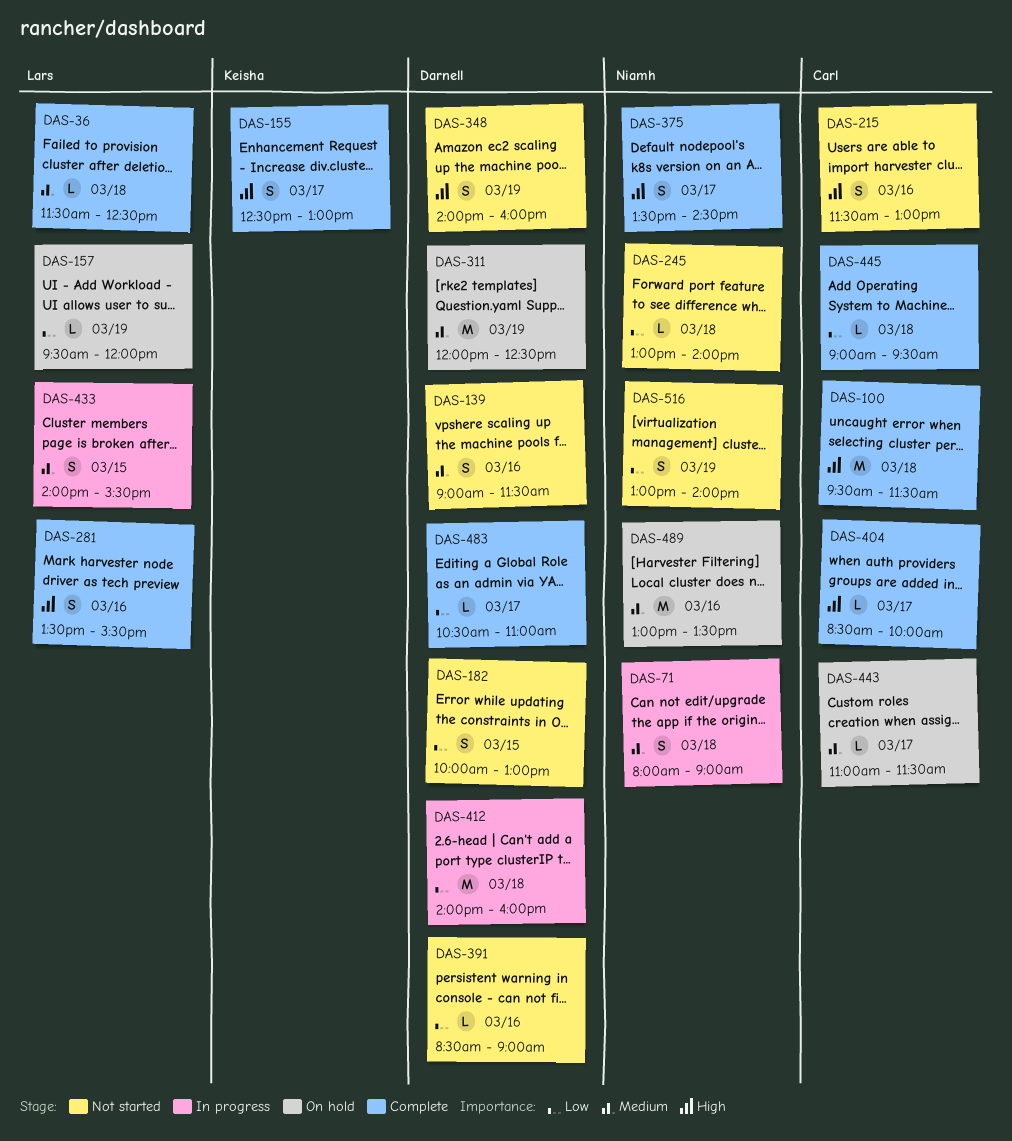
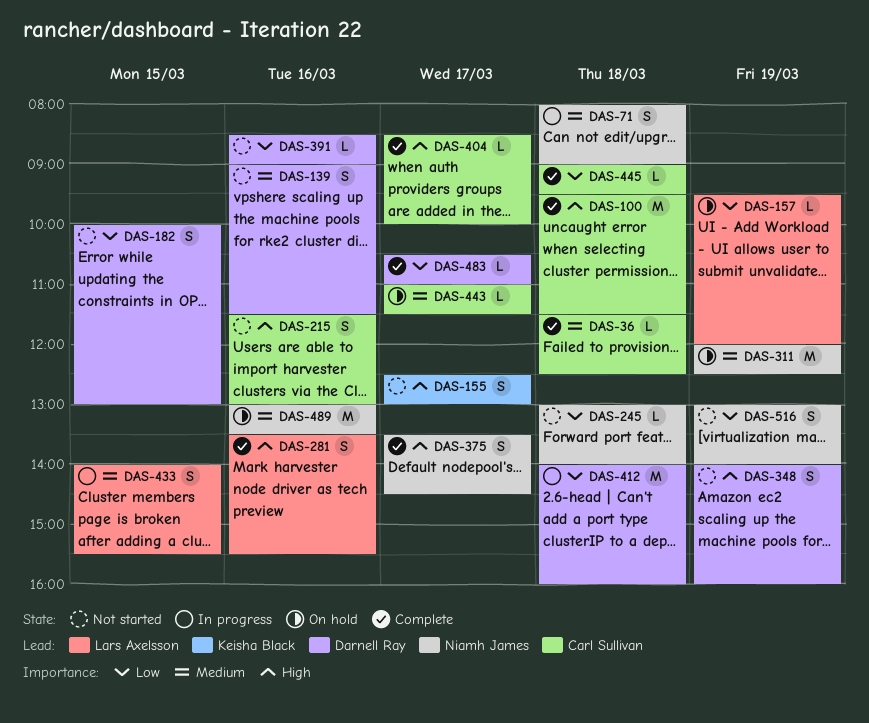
DAS-36, owner: Lars Axelsson -> Carl Sullivan
DAS-155, status: Complete -> Not started
DAS-311, owner: Darnell Ray -> Niamh James

